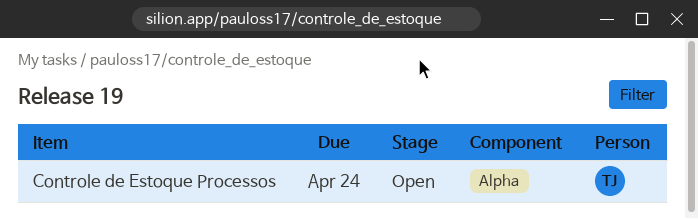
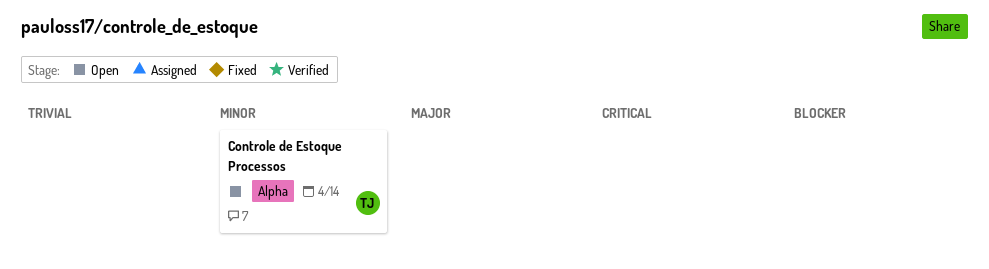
Controle de Estoque Processos, due: Apr 24 -> Apr 14

